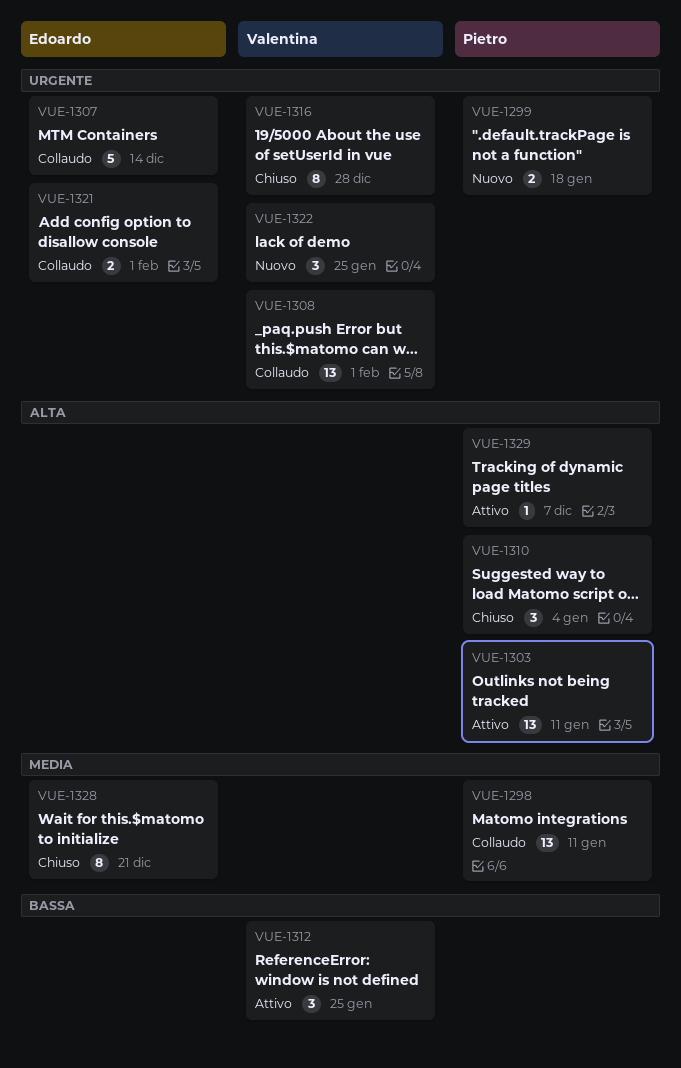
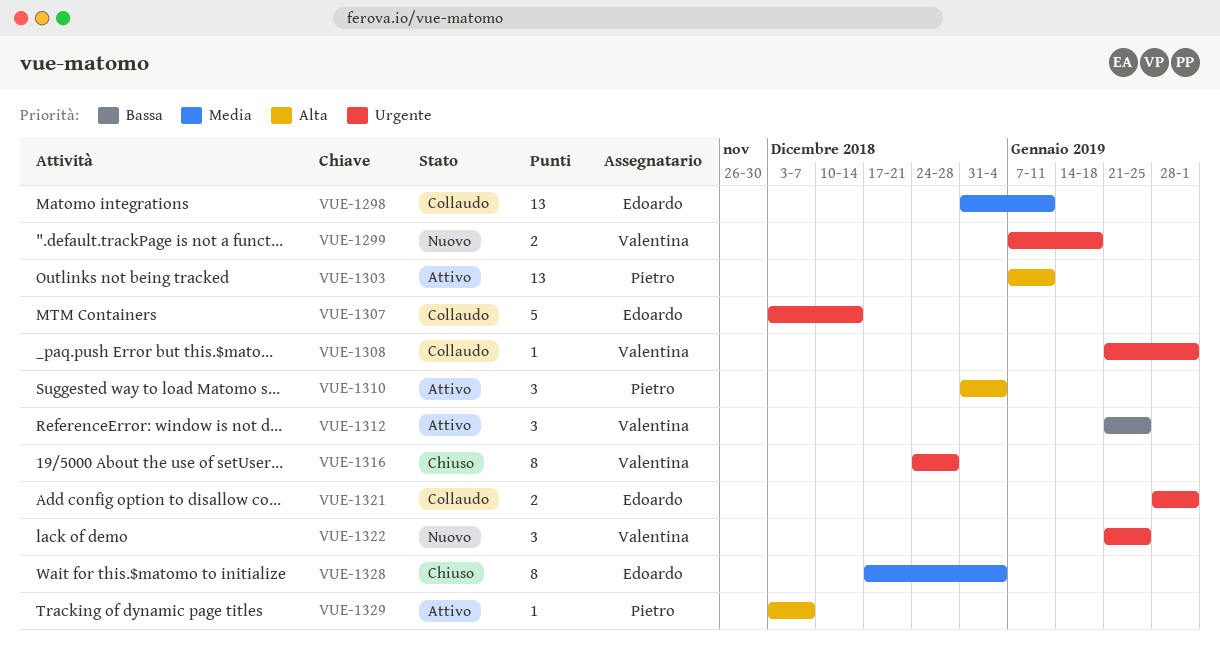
VUE-1298, owner: Pietro -> Edoardo
VUE-1299, owner: Pietro -> Valentina
VUE-1308, estimate: 13 -> 1
VUE-1310, status: Chiuso -> Attivo
VUE-1328, due: Dec 21 -> Jan 4

